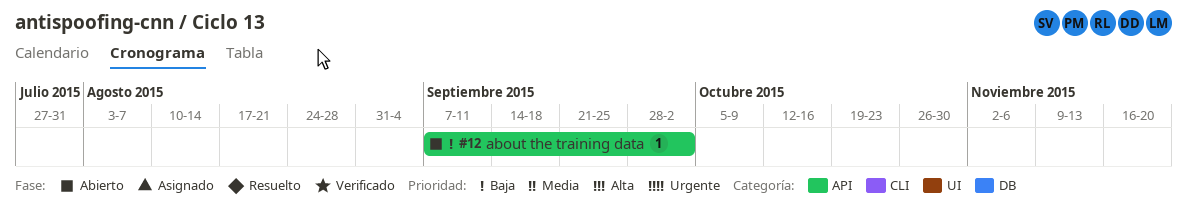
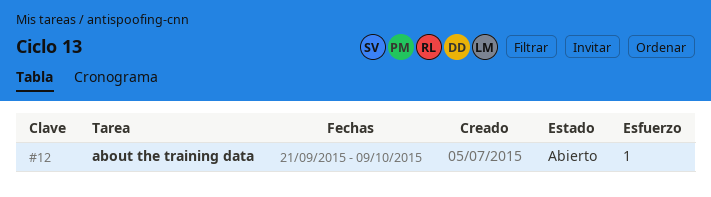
#12, start: Sep 7 -> Sep 21
#12, due: Oct 2 -> Oct 9

